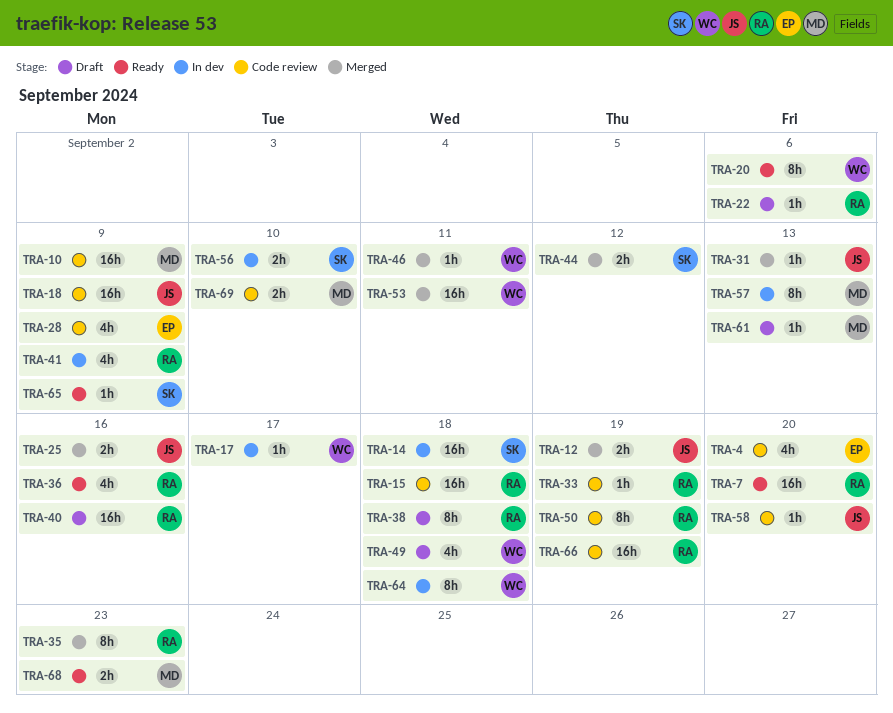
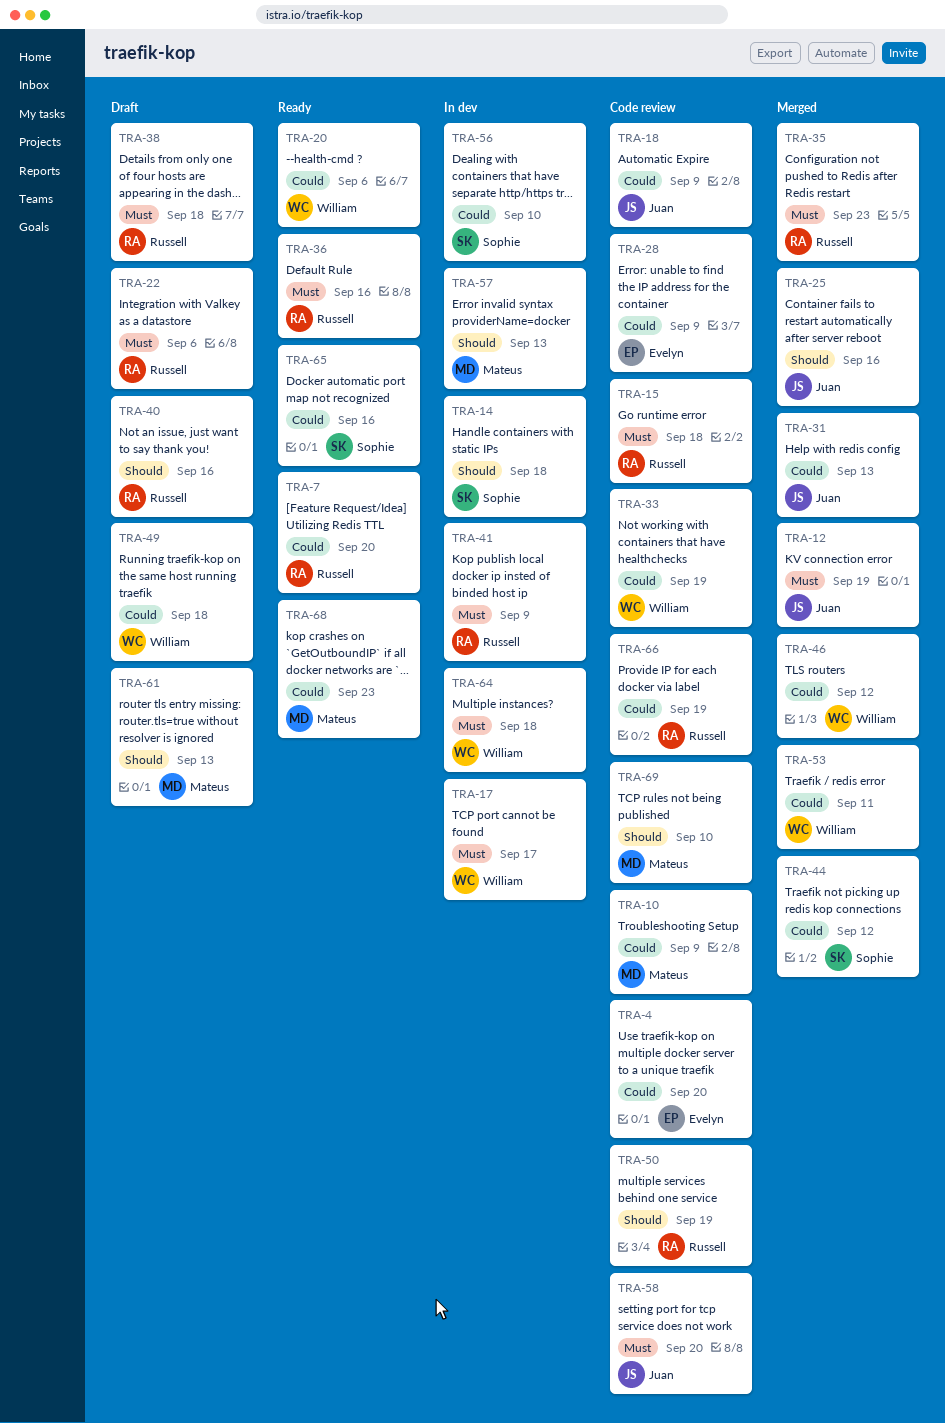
TRA-33, owner: Russell -> William
TRA-46, due: Sep 11 -> Sep 12
TRA-65, due: Sep 9 -> Sep 16

